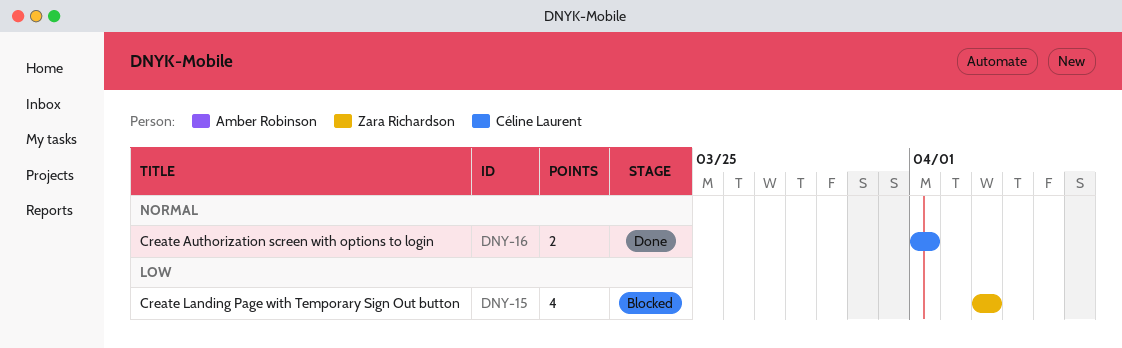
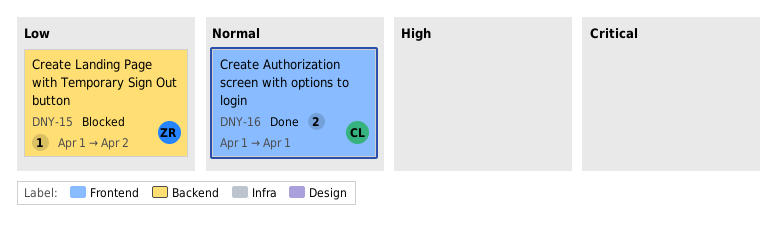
DNY-15, estimate: 4 -> 1
DNY-15, start: Apr 3 -> Apr 1
DNY-15, due: Apr 3 -> Apr 2

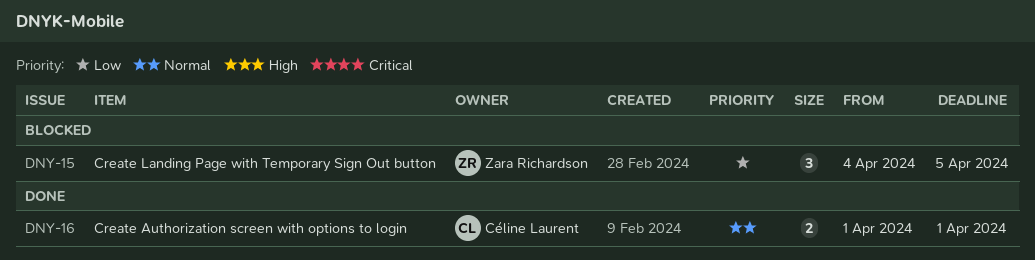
DNY-15, estimate: 1 -> 3
DNY-15, start: Apr 1 -> Apr 4
DNY-15, due: Apr 2 -> Apr 5

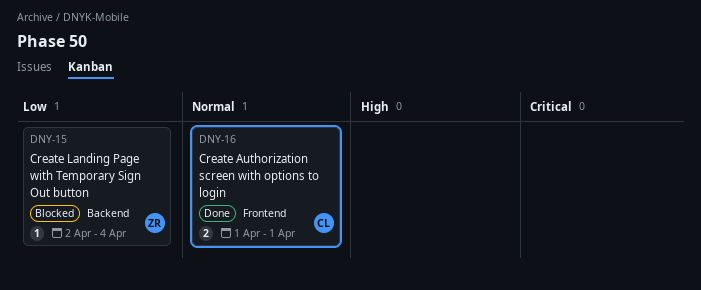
DNY-15, estimate: 3 -> 1
DNY-15, start: Apr 4 -> Apr 2
DNY-15, due: Apr 5 -> Apr 4

